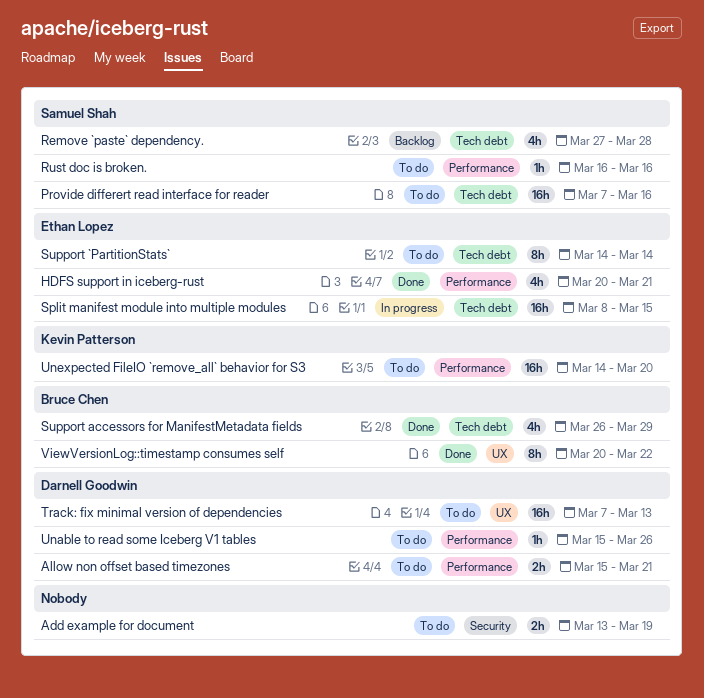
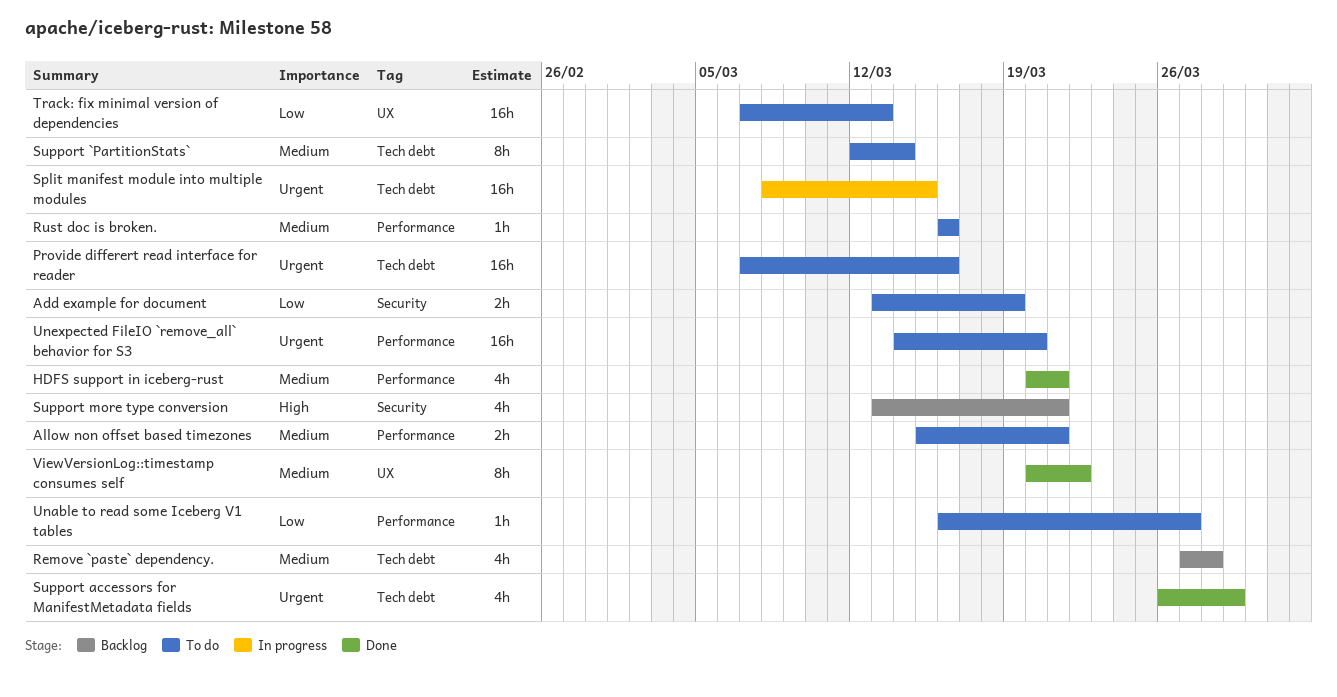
Support `PartitionStats`, start: Mar 14 -> Mar 12
Support more type conversion: none -> present
Unable to read some Iceberg V1 tables, start: Mar 15 -> Mar 16
Unable to read some Iceberg V1 tables, due: Mar 26 -> Mar 27

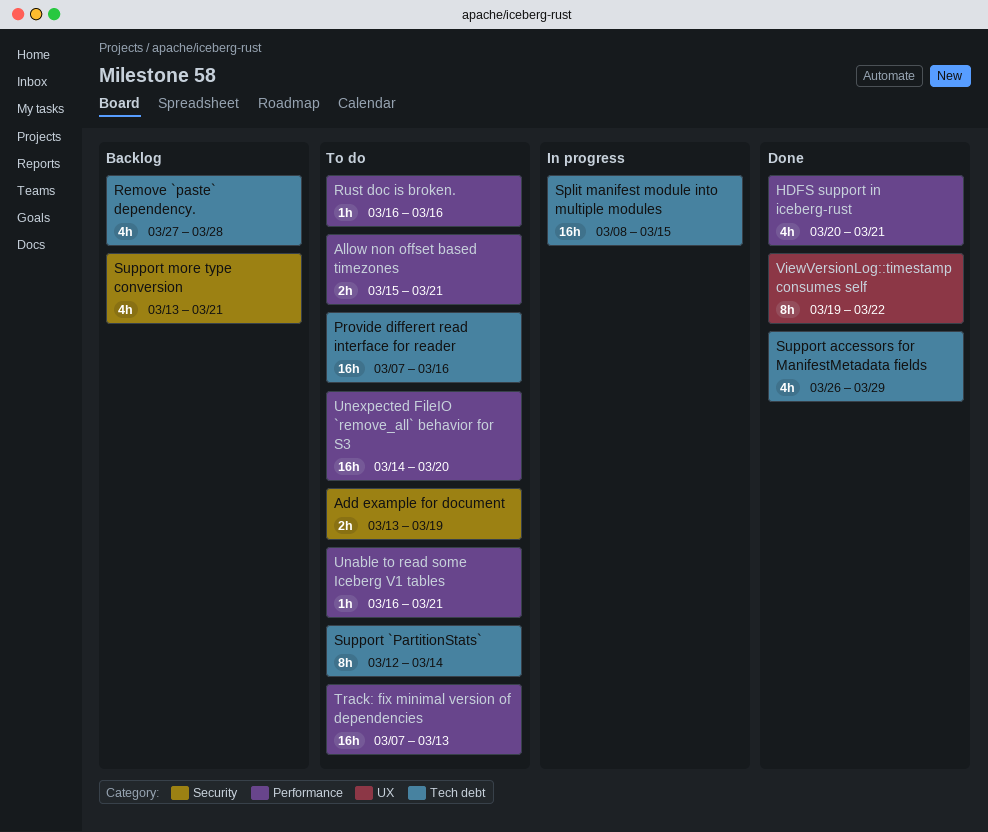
Track: fix minimal version of dependencies, label: UX -> Performance
Unable to read some Iceberg V1 tables, due: Mar 27 -> Mar 21
ViewVersionLog::timestamp consumes self, start: Mar 20 -> Mar 19

